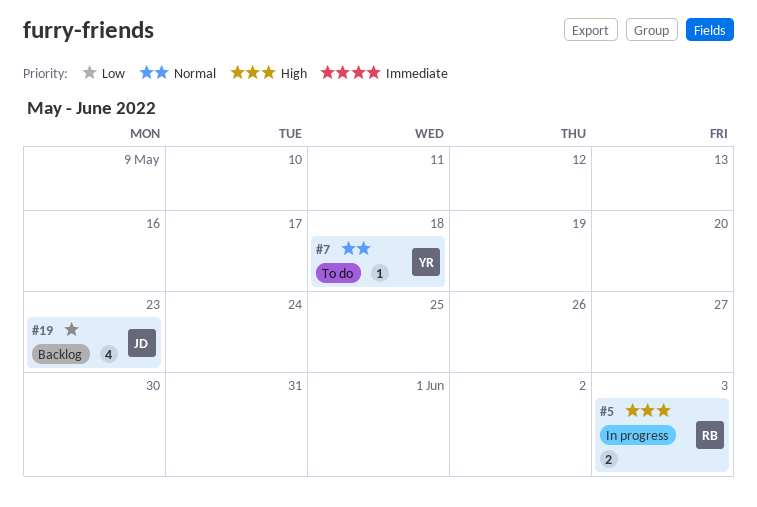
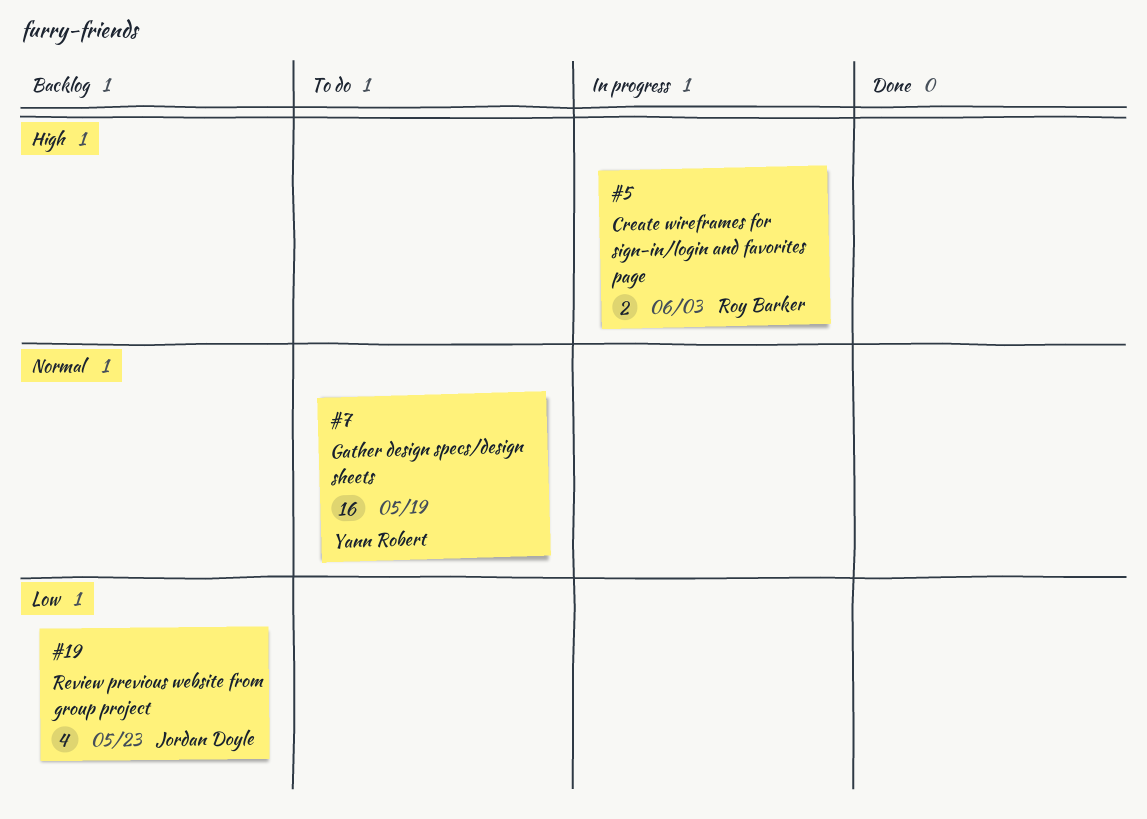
#7, estimate: 1 -> 16
#7, due: May 18 -> May 19

